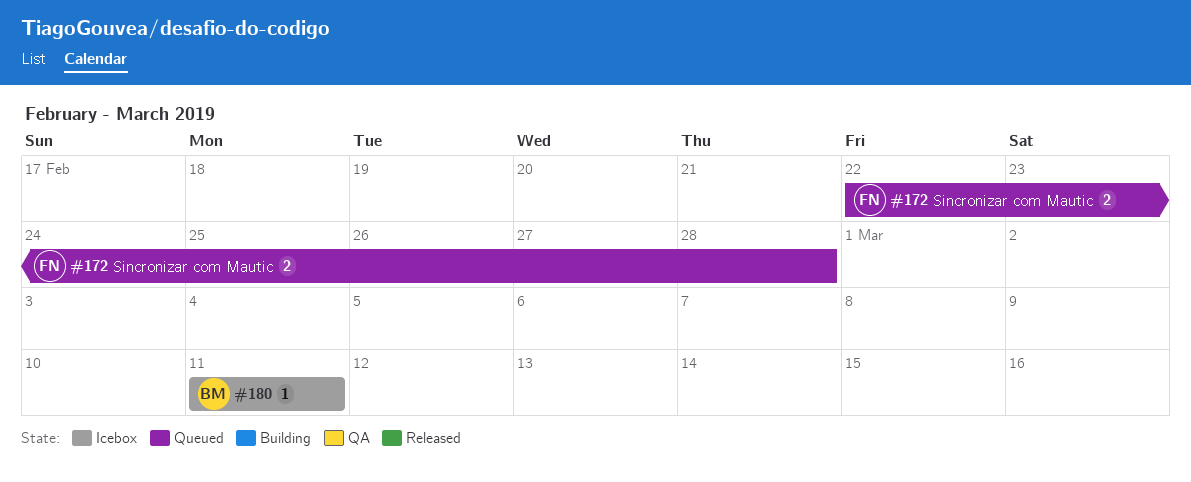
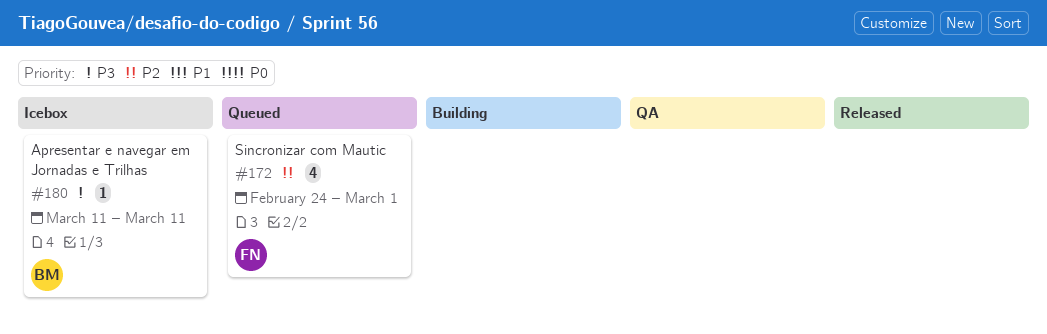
#172, estimate: 2 -> 4
#172, start: Feb 22 -> Feb 24
#172, due: Feb 28 -> Mar 1

